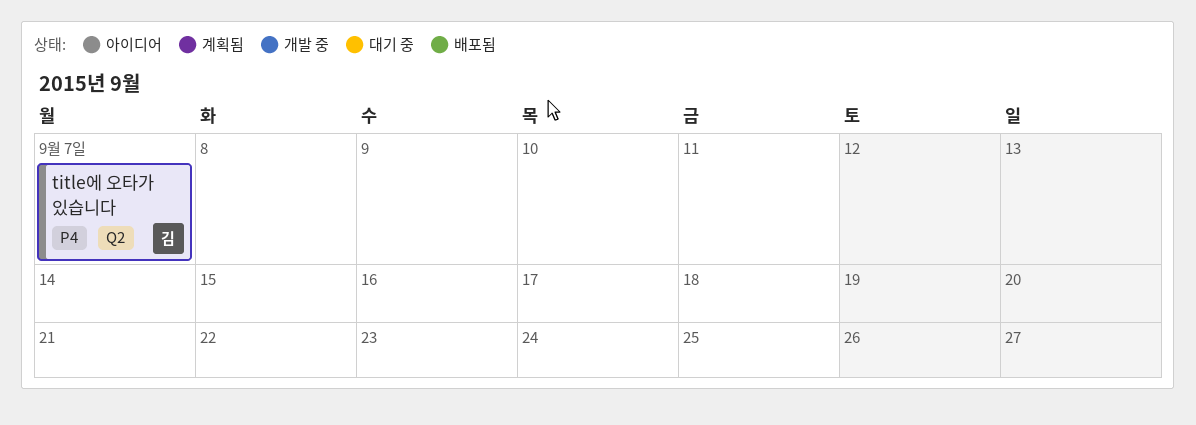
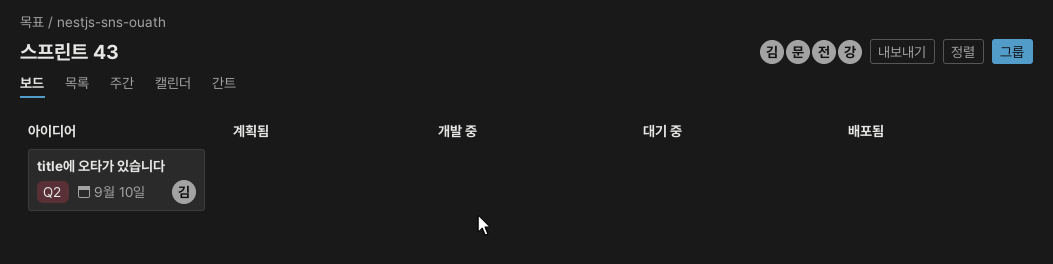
title에 오타가 있습니다, due: Sep 7 -> Sep 10

